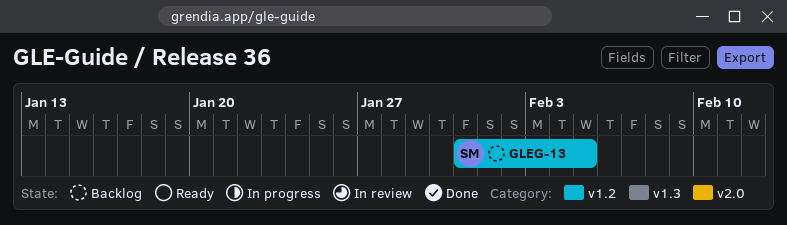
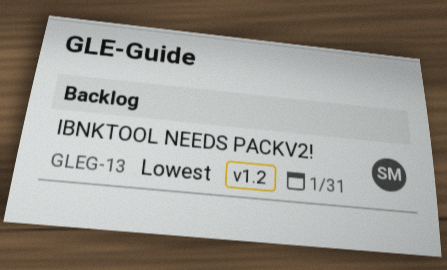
GLEG-13, due: Feb 5 -> Jan 31

